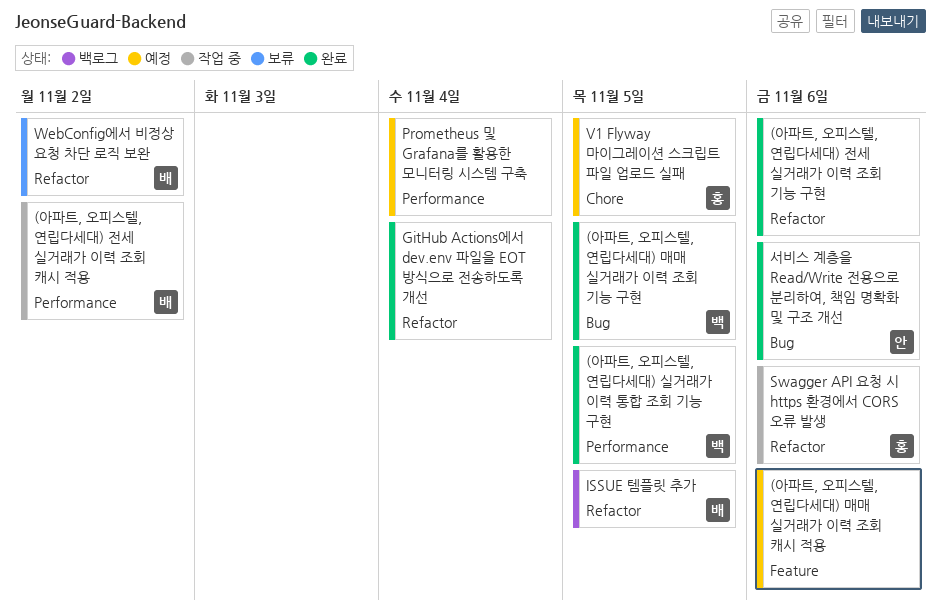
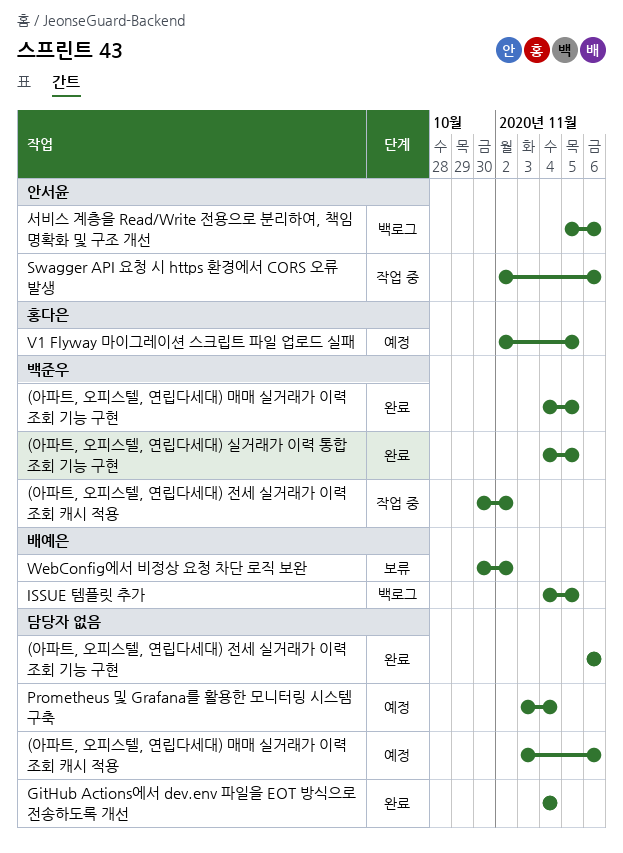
(아파트, 오피스텔, 연립다세대) 전세 실거래가 이력 조회 캐시 적용, owner: 배예은 -> 백준우
Swagger API 요청 시 https 환경에서 CORS 오류 발생, owner: 홍다은 -> 안서윤
서비스 계층을 Read/Write 전용으로 분리하여, 책임 명확화 및 구조 개선, status: 완료 -> 백로그

